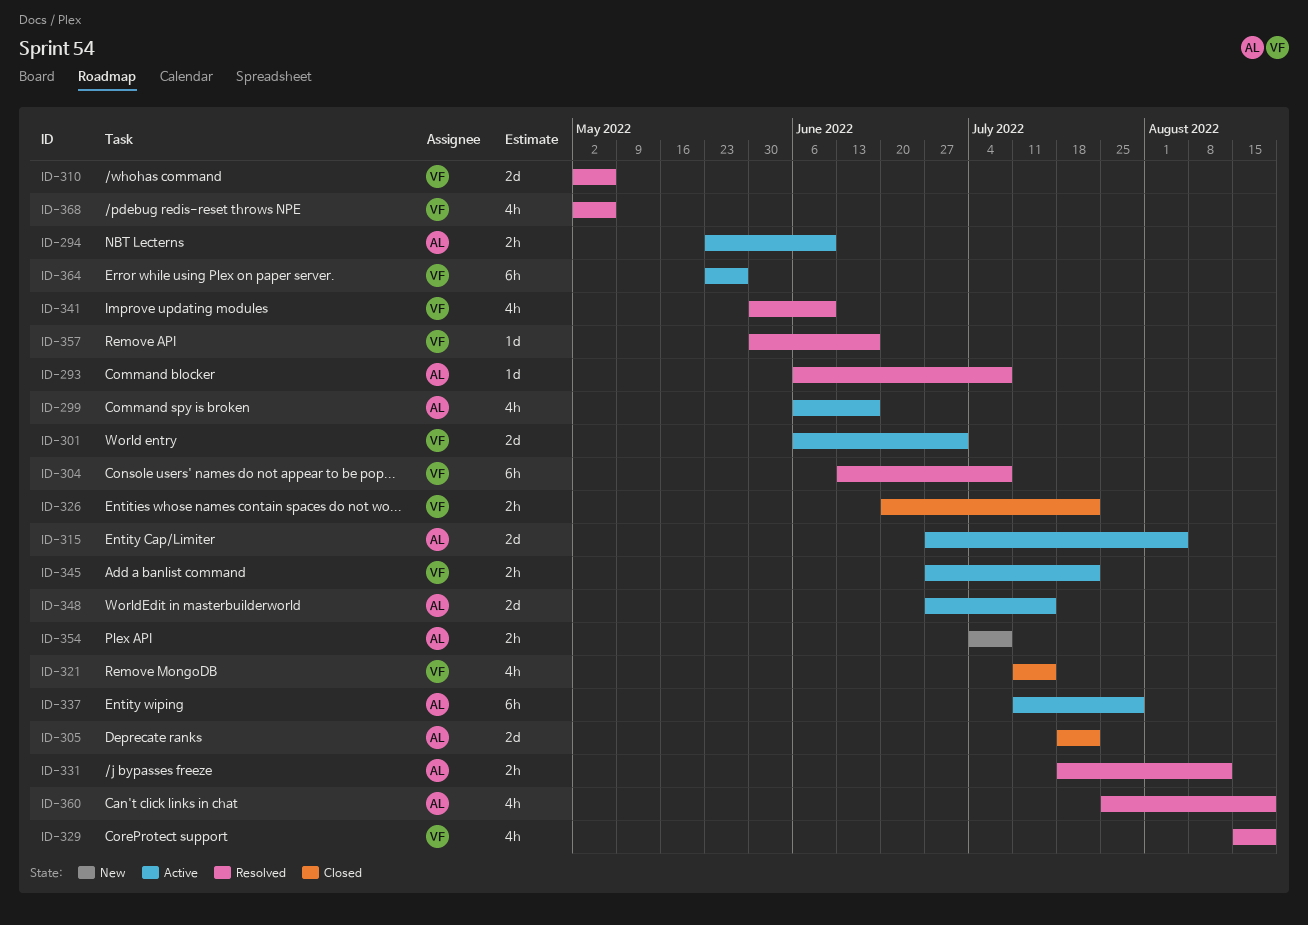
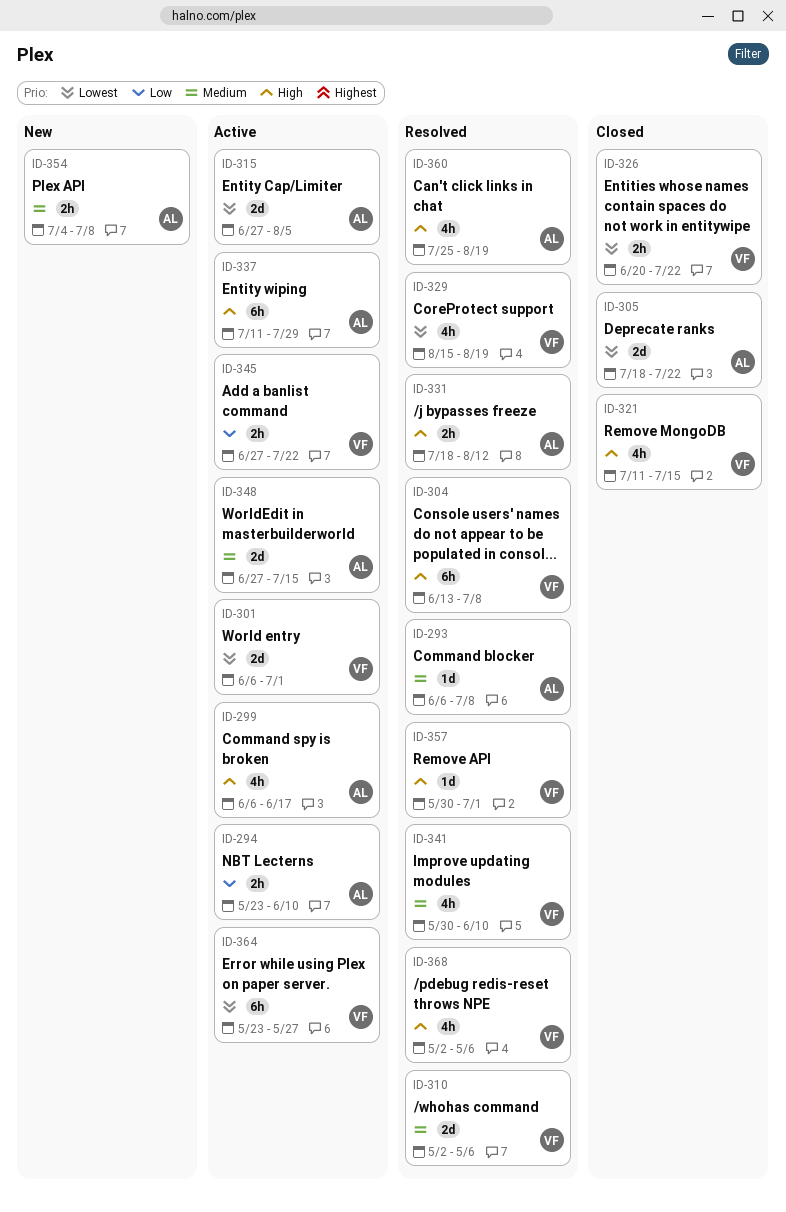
ID-357, due: Jun 17 -> Jul 1

